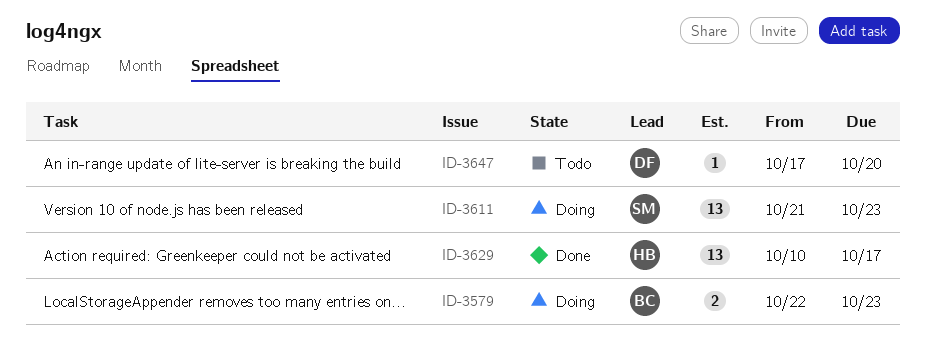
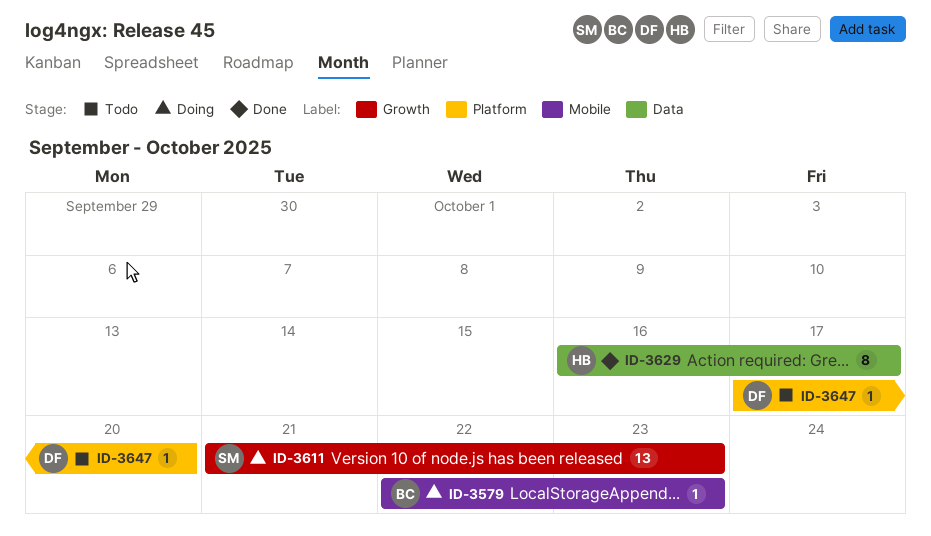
ID-3579, estimate: 2 -> 1
ID-3629, estimate: 13 -> 8
ID-3629, start: Oct 10 -> Oct 16

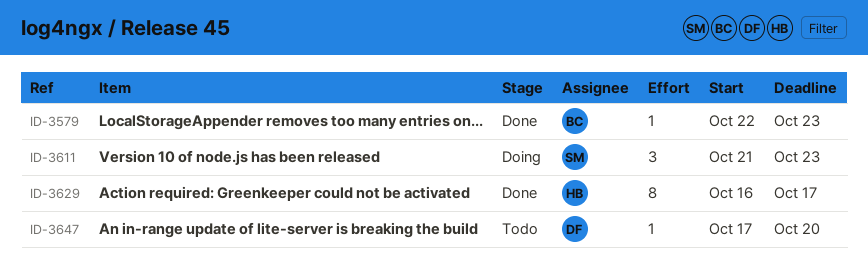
ID-3579, status: Doing -> Done
ID-3611, estimate: 13 -> 3

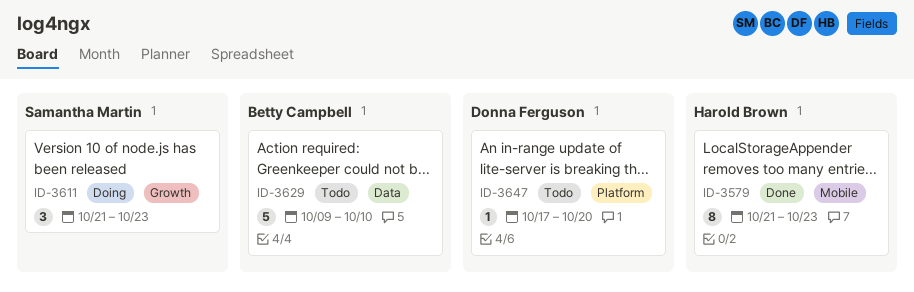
ID-3579, owner: Betty Campbell -> Harold Brown
ID-3579, estimate: 1 -> 8
ID-3579, start: Oct 22 -> Oct 21
ID-3629, status: Done -> Todo
ID-3629, owner: Harold Brown -> Betty Campbell
ID-3629, estimate: 8 -> 5
ID-3629, start: Oct 16 -> Oct 9
ID-3629, due: Oct 17 -> Oct 10

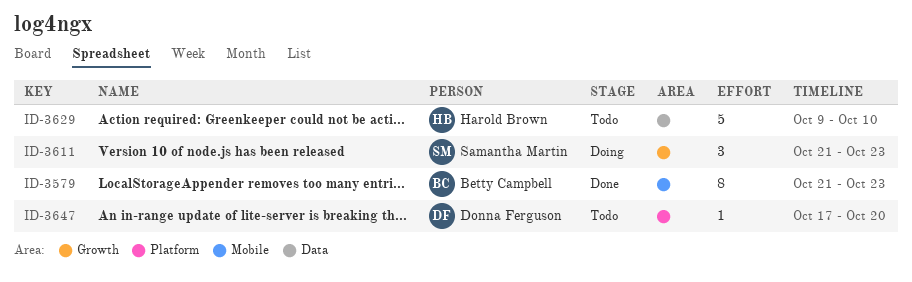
ID-3579, owner: Harold Brown -> Betty Campbell
ID-3629, owner: Betty Campbell -> Harold Brown

